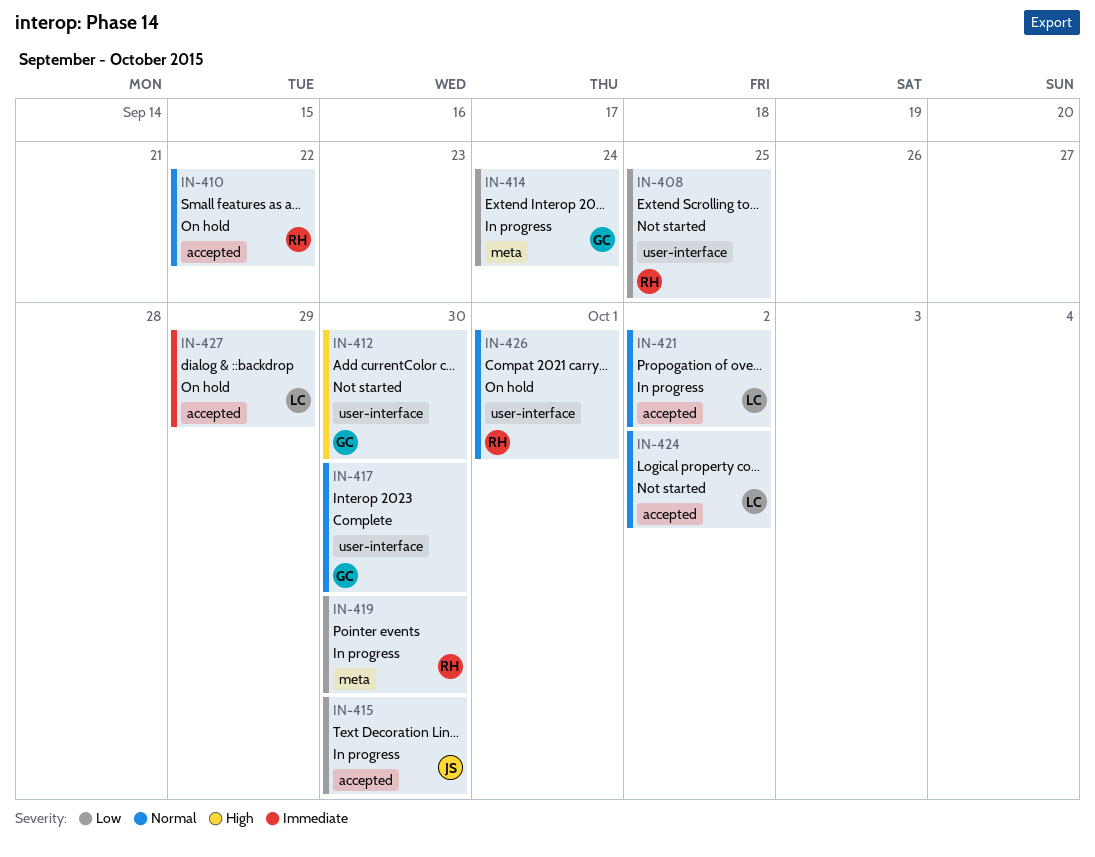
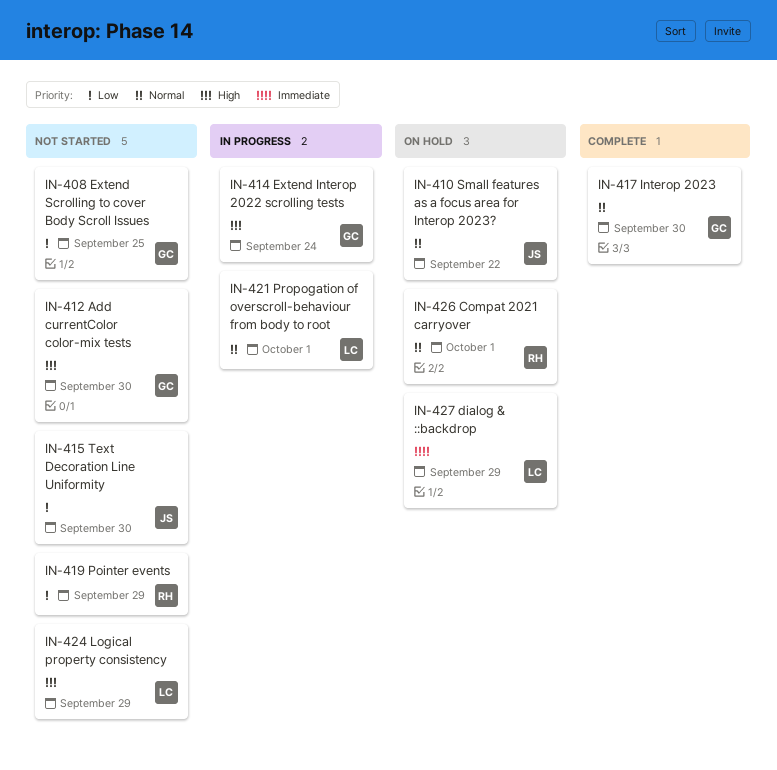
IN-408, owner: RH -> GC
IN-410, owner: RH -> JS
IN-414, priority: Low -> High
IN-415, status: In progress -> Not started
IN-419, status: In progress -> Not started
IN-419, due: Sep 30 -> Sep 29
IN-421, due: Oct 2 -> Oct 1
IN-424, priority: Normal -> High
IN-424, due: Oct 2 -> Sep 29

